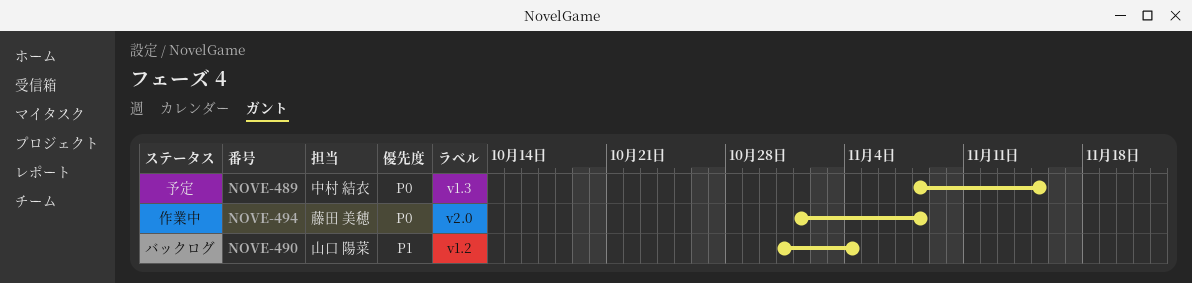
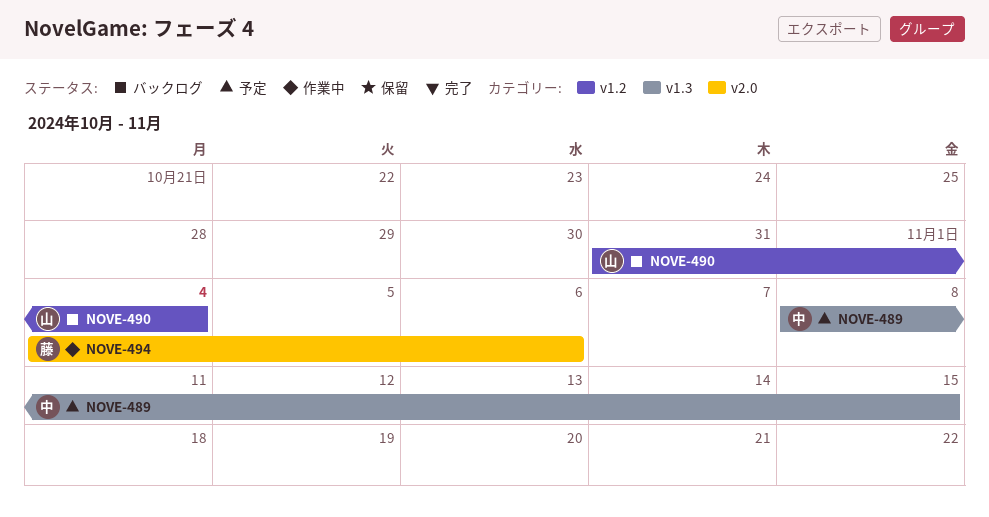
NOVE-494, start: Nov 1 -> Nov 4
NOVE-494, due: Nov 8 -> Nov 6

